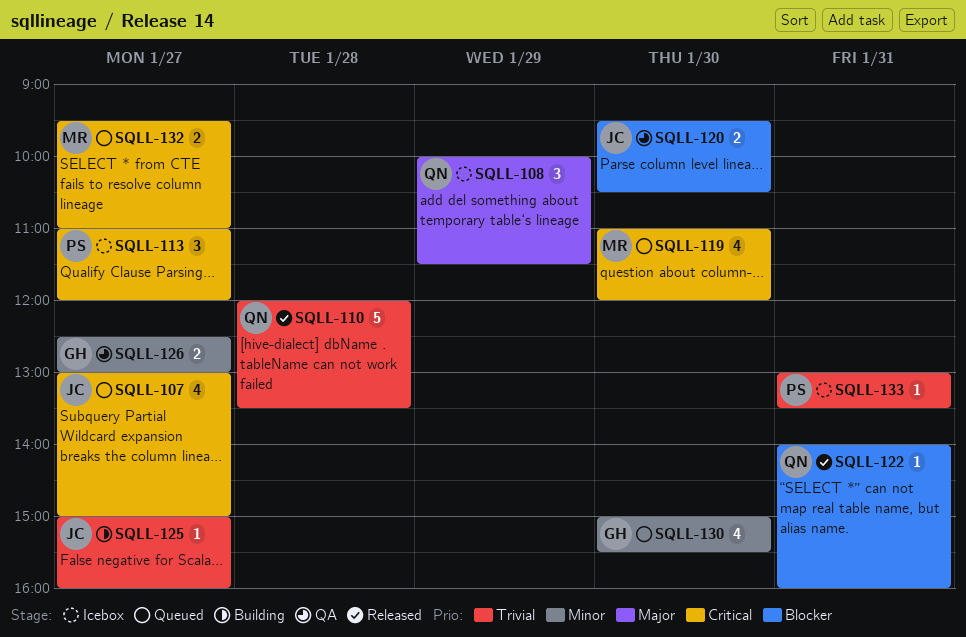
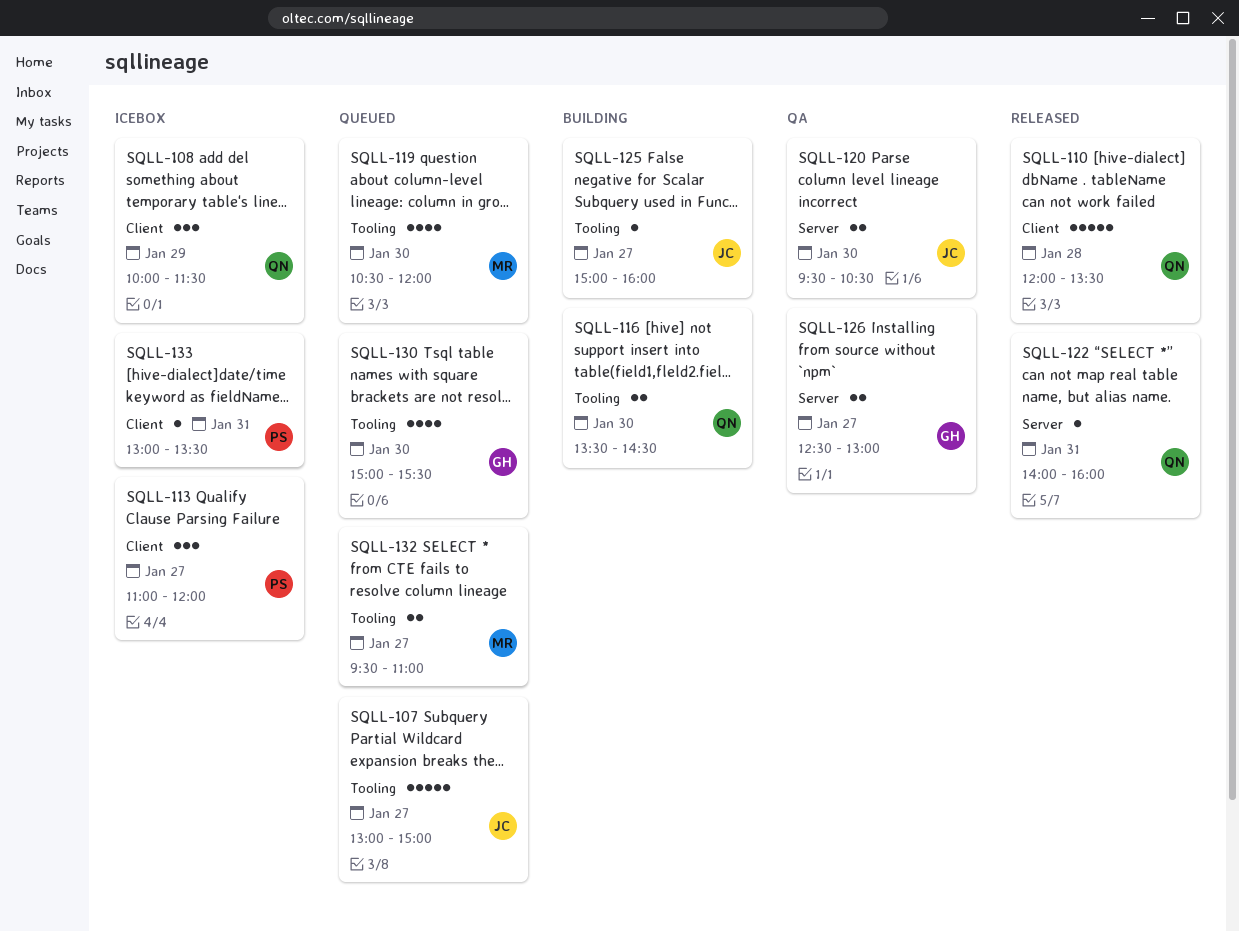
SQLL-107, estimate: 4 -> 5
SQLL-116: none -> present
SQLL-119, begins: 11:00 -> 10:30

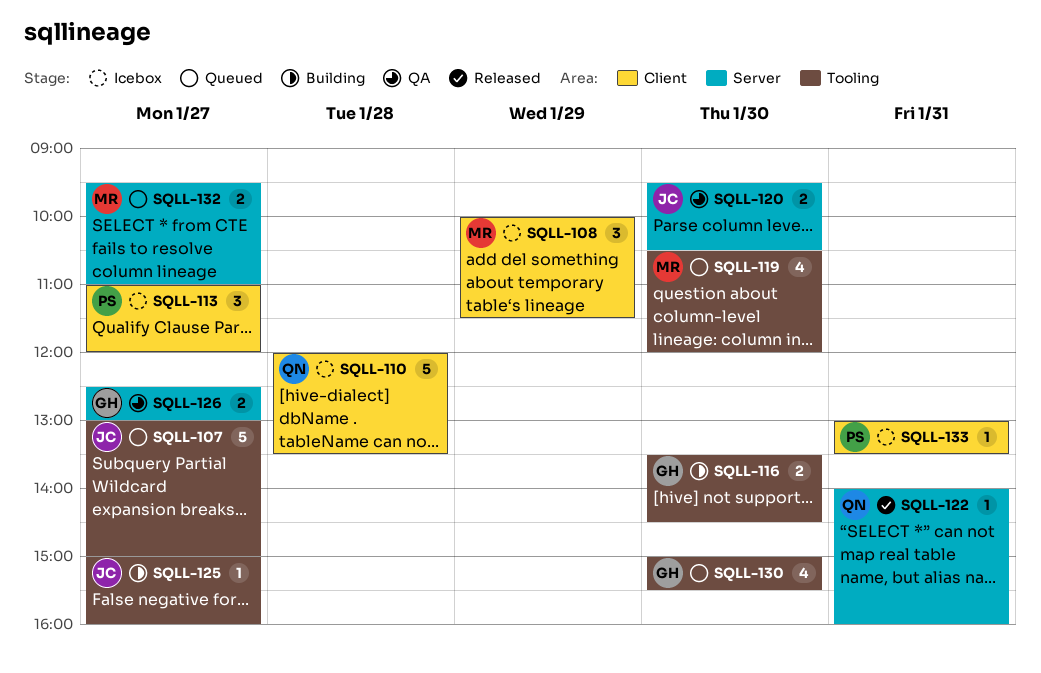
SQLL-108, owner: QN -> MR
SQLL-110, status: Released -> Icebox
SQLL-116, owner: QN -> GH
SQLL-132, label: Tooling -> Server

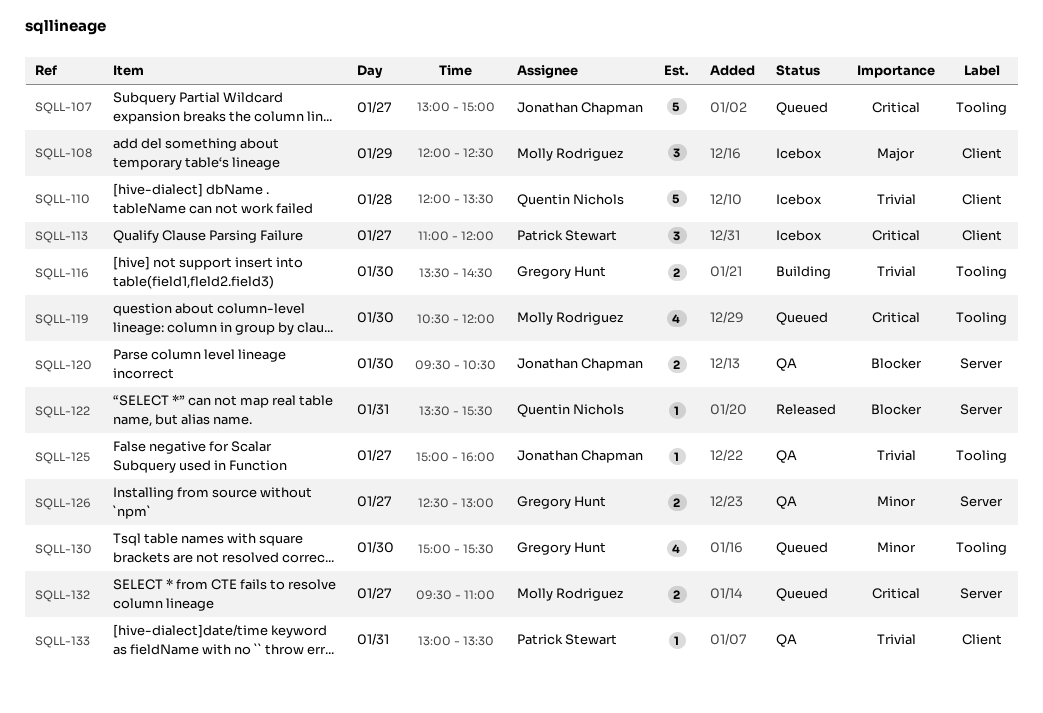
SQLL-108, begins: 10:00 -> 12:00
SQLL-108, ends: 11:30 -> 12:30
SQLL-122, begins: 14:00 -> 13:30
SQLL-122, ends: 16:00 -> 15:30
SQLL-125, status: Building -> QA
SQLL-133, status: Icebox -> QA

